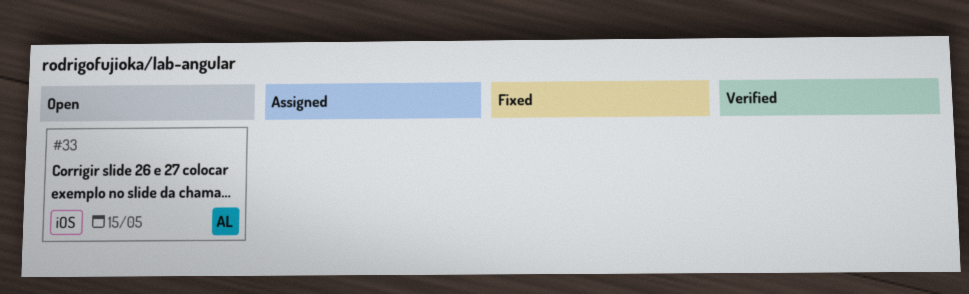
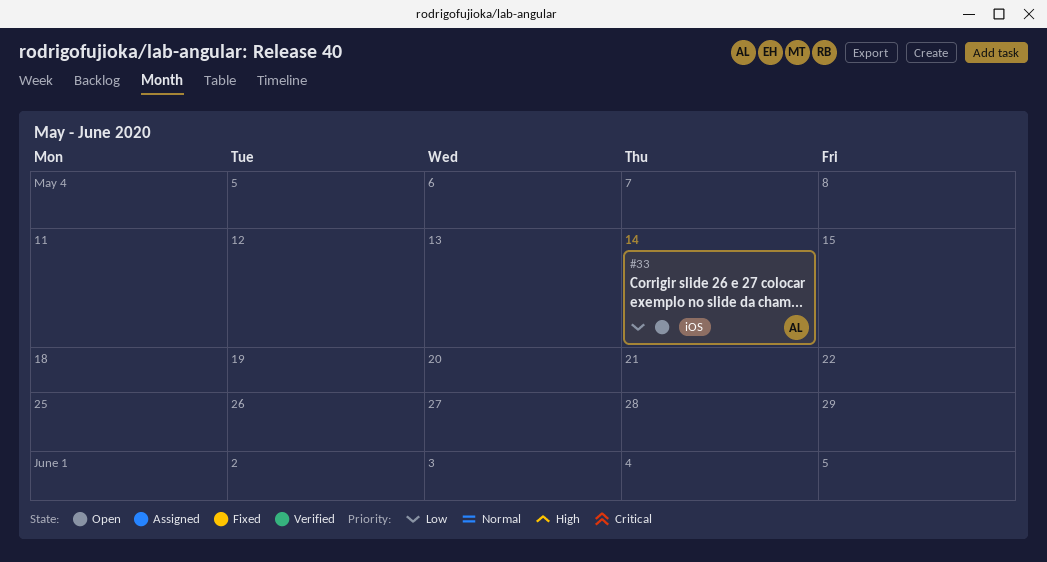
#33, due: May 15 -> May 14

